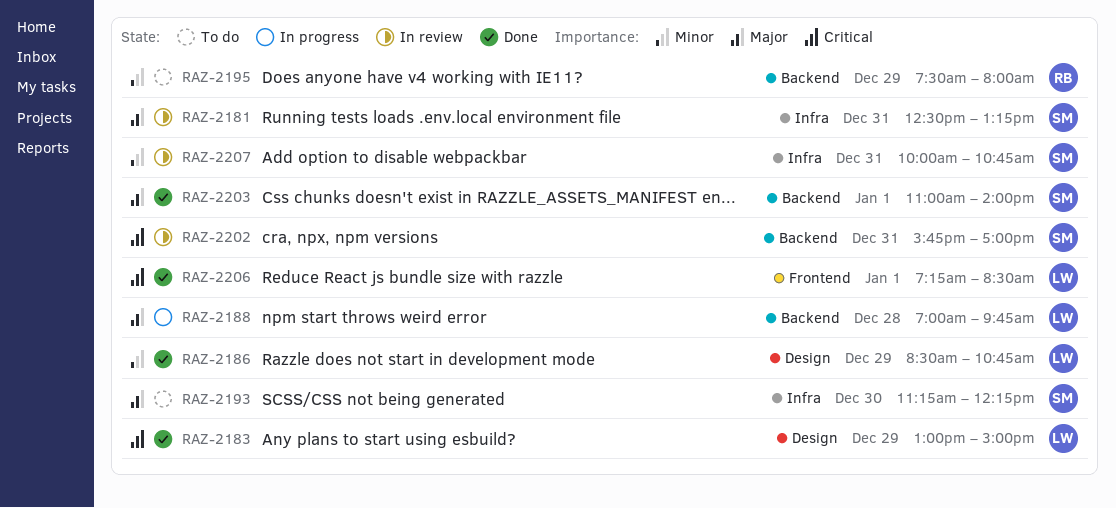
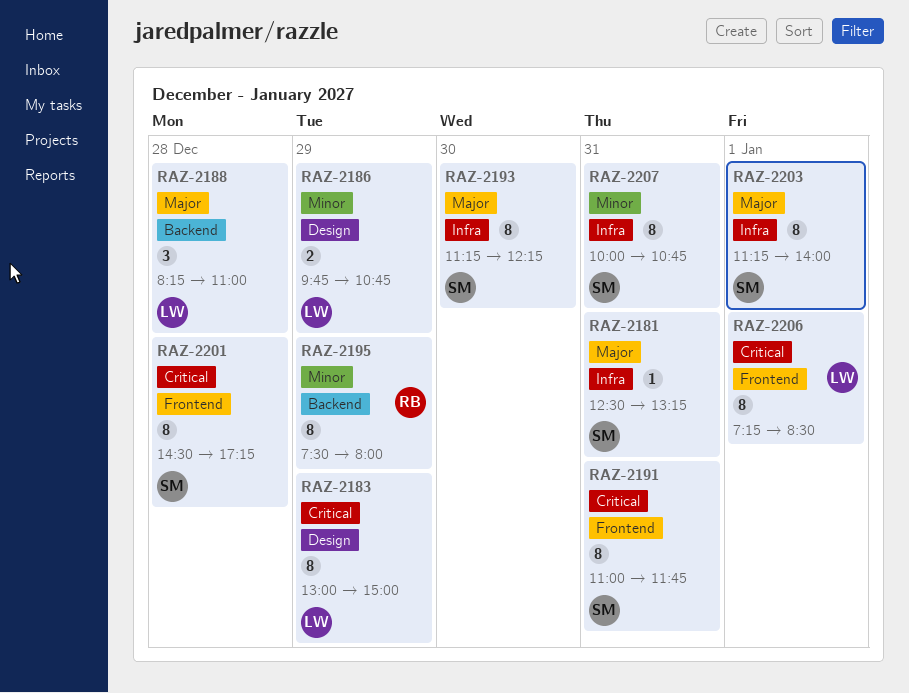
RAZ-2186, begins: 08:30 -> 09:45
RAZ-2188, begins: 07:00 -> 08:15
RAZ-2188, ends: 09:45 -> 11:00
RAZ-2191: none -> present
RAZ-2201: none -> present
RAZ-2202: present -> none
RAZ-2203, label: Backend -> Infra
RAZ-2203, begins: 11:00 -> 11:15

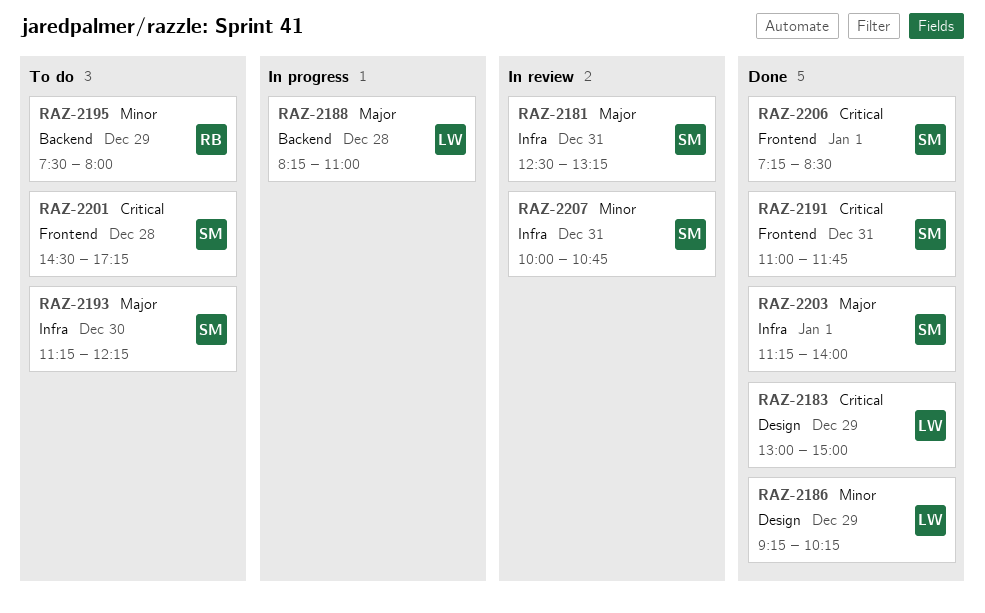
RAZ-2186, begins: 09:45 -> 09:15
RAZ-2186, ends: 10:45 -> 10:15
RAZ-2206, owner: LW -> SM

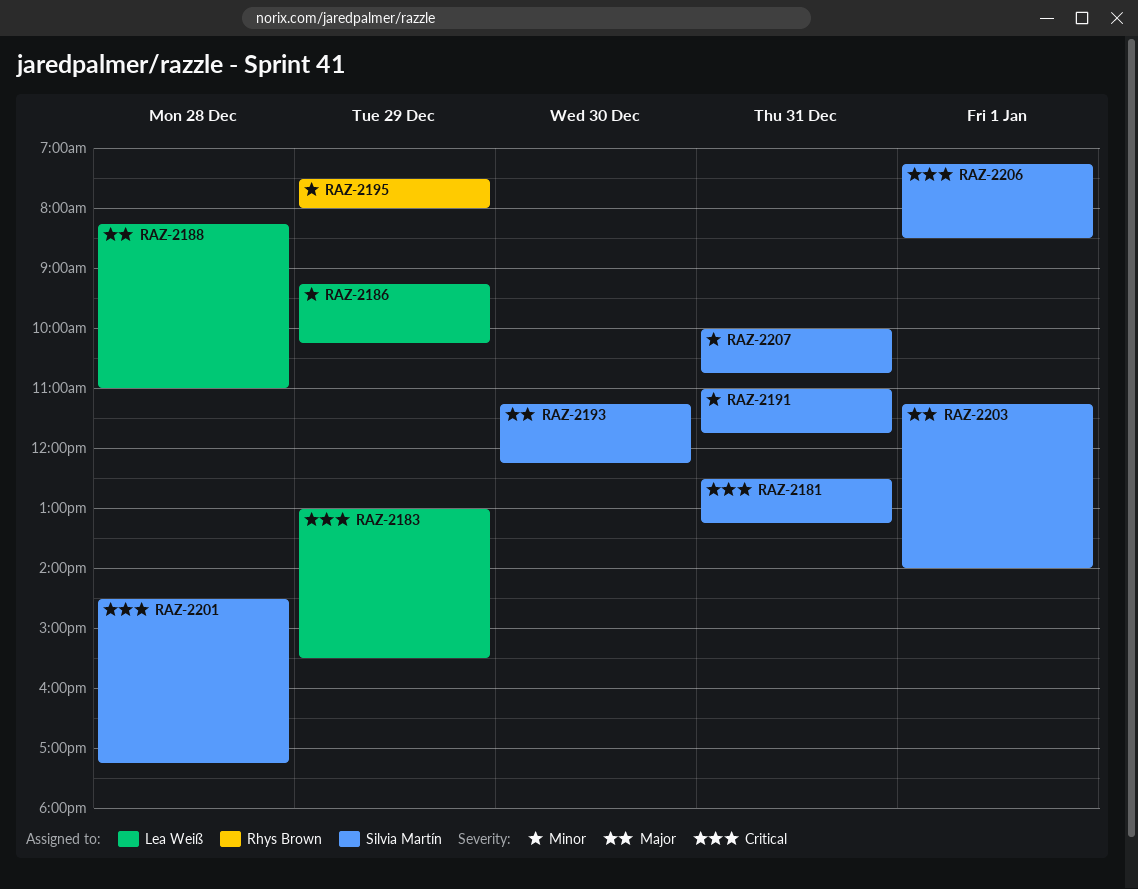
RAZ-2181, priority: Major -> Critical
RAZ-2183, ends: 15:00 -> 15:30
RAZ-2191, priority: Critical -> Minor

